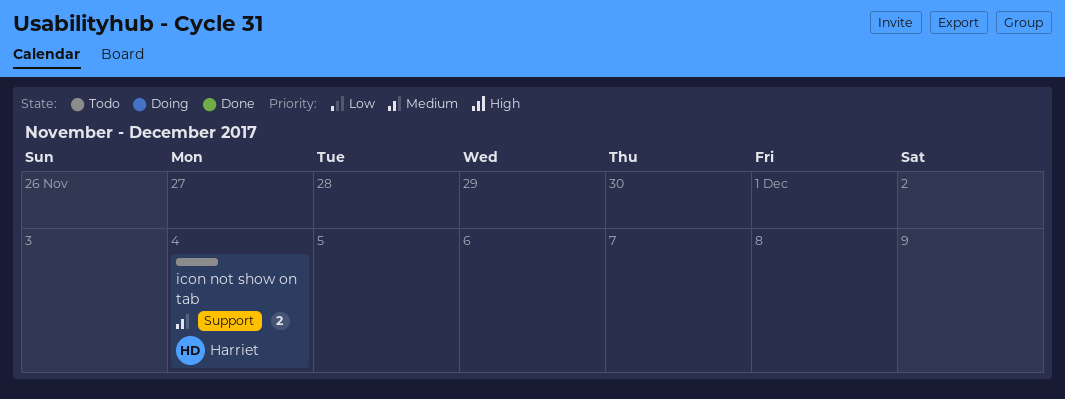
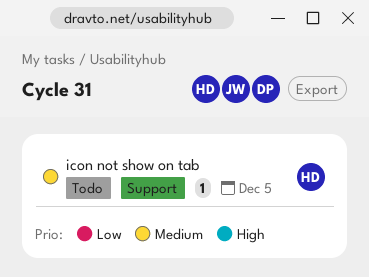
icon not show on tab, estimate: 2 -> 1
icon not show on tab, due: Dec 4 -> Dec 5

